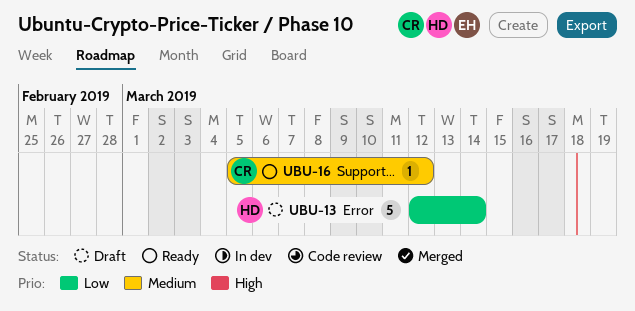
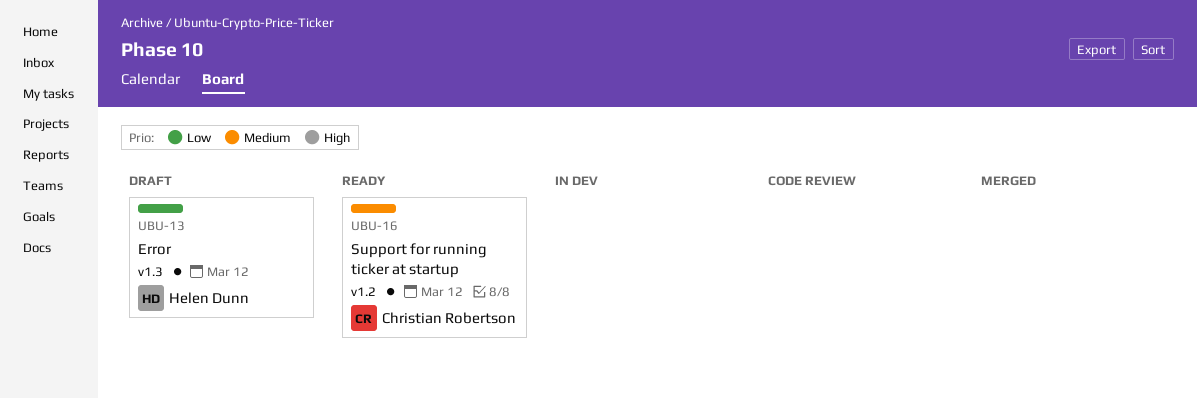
UBU-13, estimate: 5 -> 1
UBU-13, due: Mar 14 -> Mar 12

